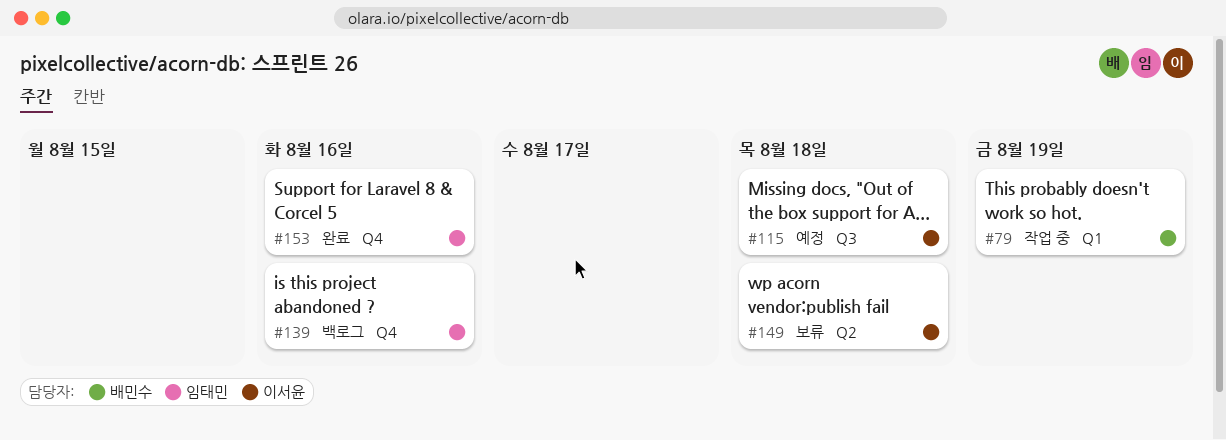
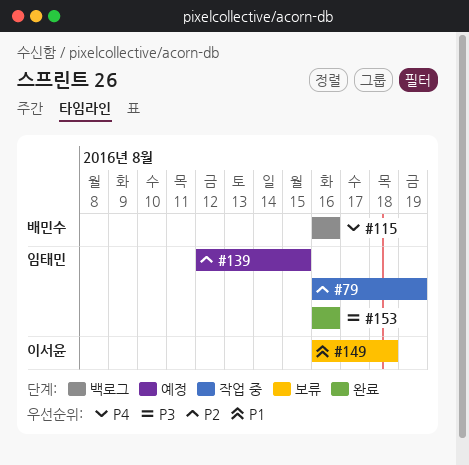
#79, owner: 배민수 -> 임태민
#115, status: 예정 -> 백로그
#115, owner: 이서윤 -> 배민수
#115, due: Aug 18 -> Aug 16
#139, status: 백로그 -> 예정
#139, due: Aug 16 -> Aug 15

